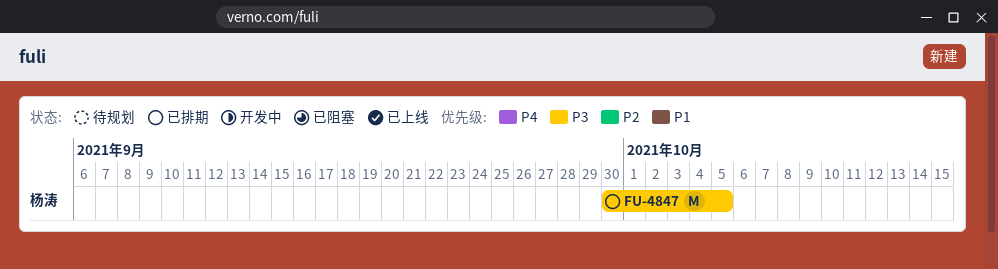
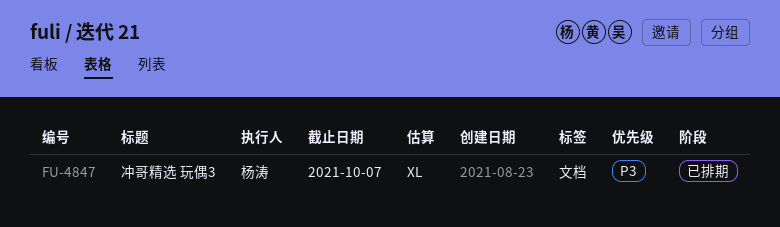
FU-4847, estimate: M -> XL
FU-4847, due: Oct 5 -> Oct 7

